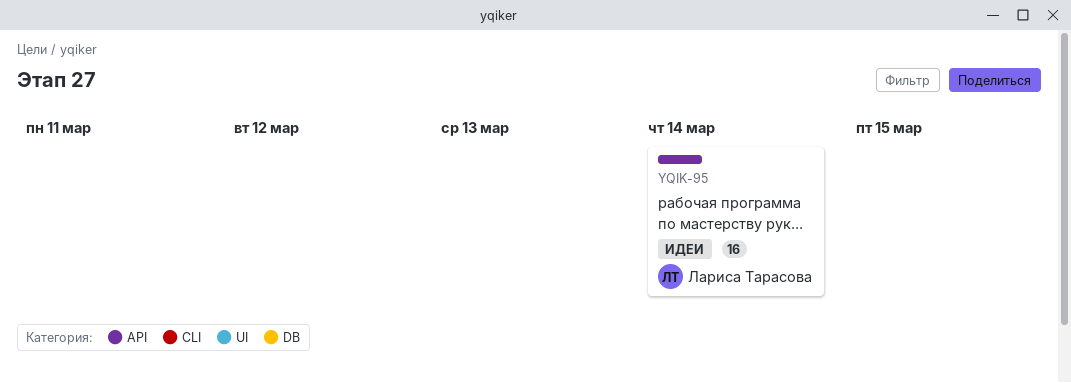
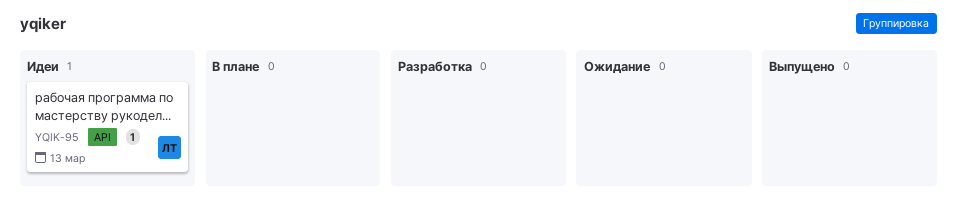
YQIK-95, estimate: 16 -> 1
YQIK-95, due: Mar 14 -> Mar 13

